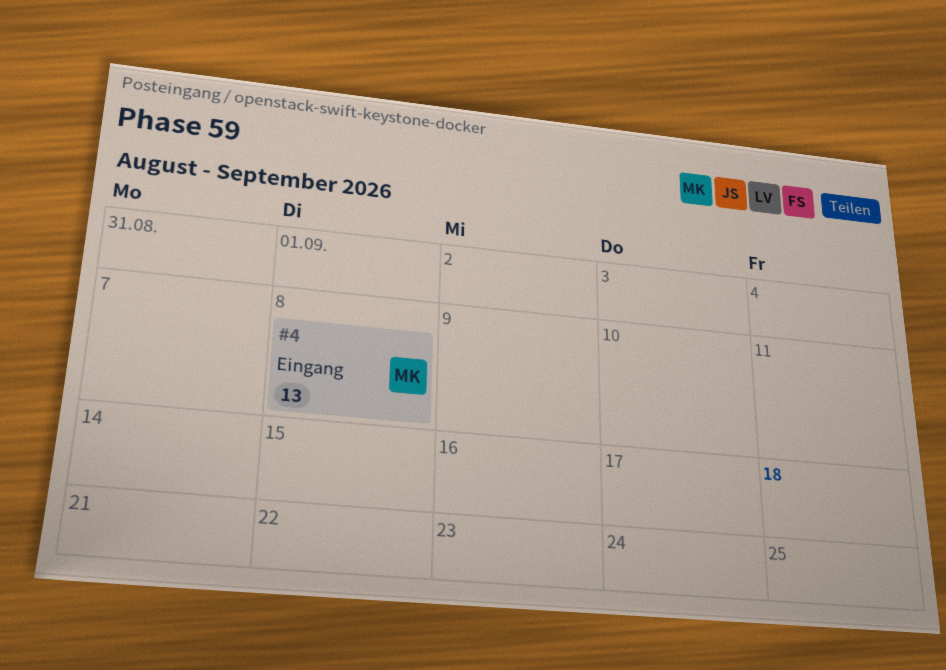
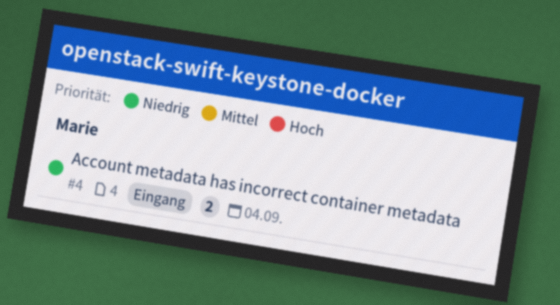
#4, estimate: 13 -> 2
#4, due: Sep 8 -> Sep 4

